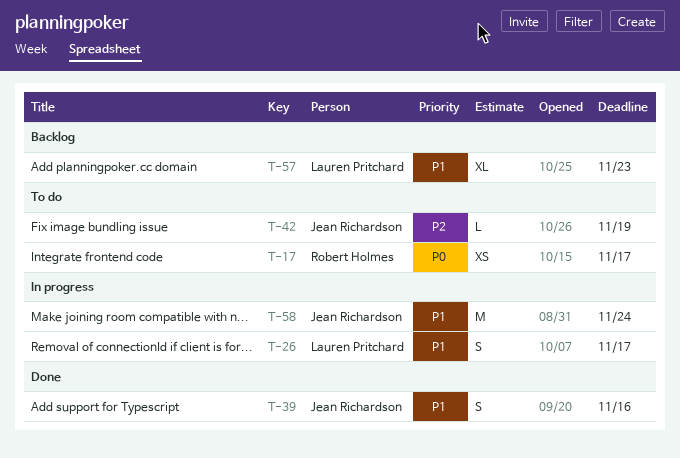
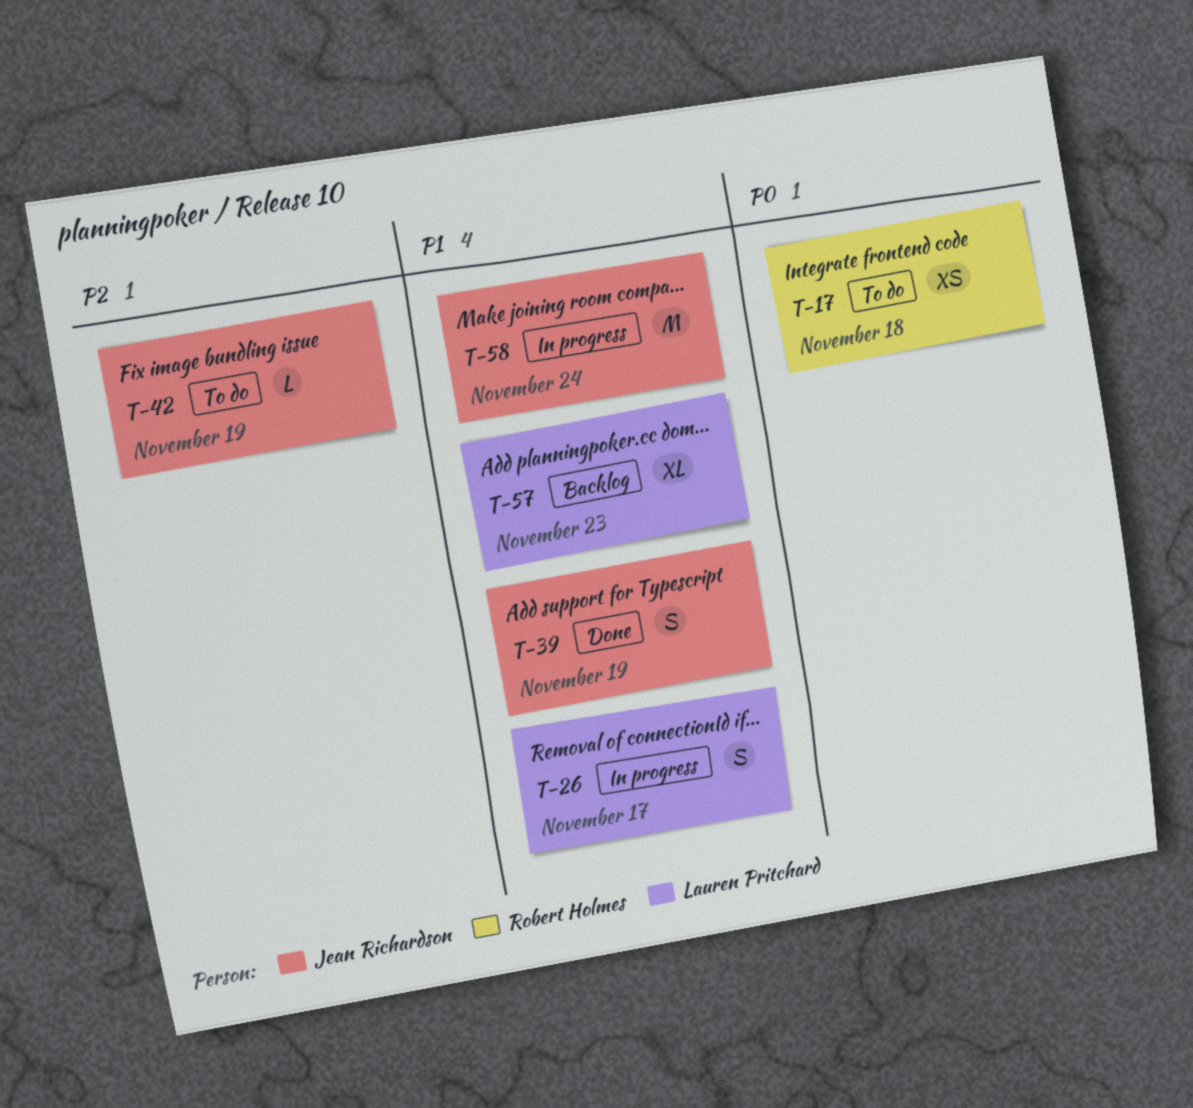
T-17, due: Nov 17 -> Nov 18
T-39, due: Nov 16 -> Nov 19

